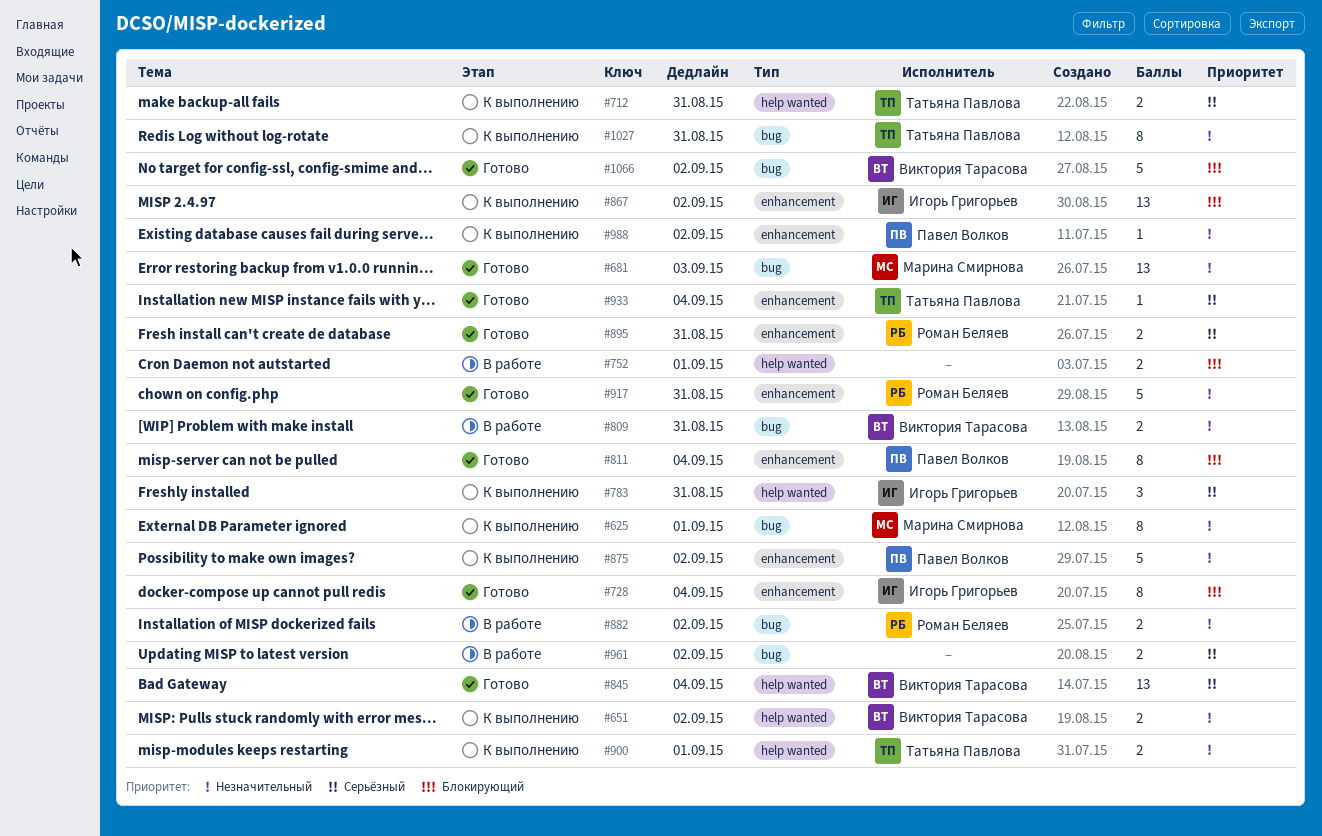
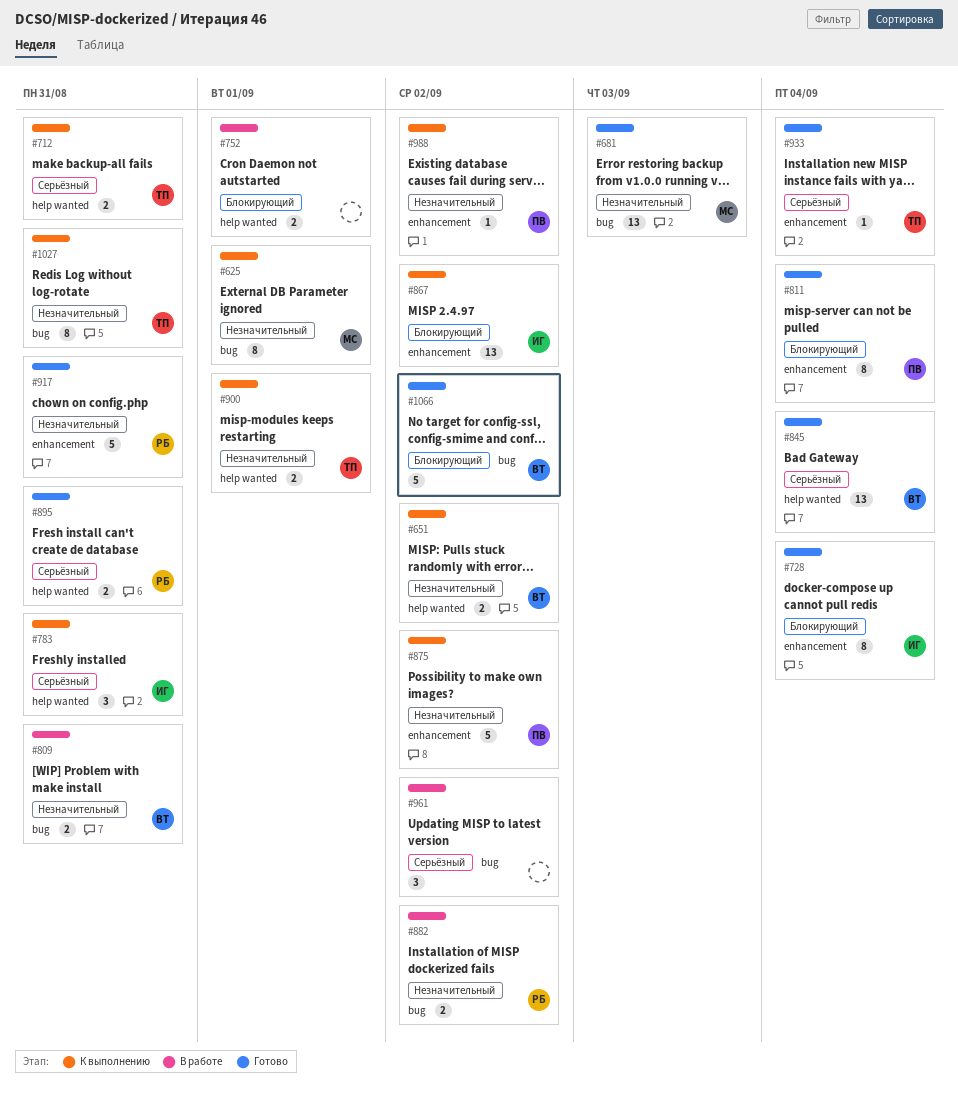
#895, label: enhancement -> help wanted
#961, estimate: 2 -> 3

